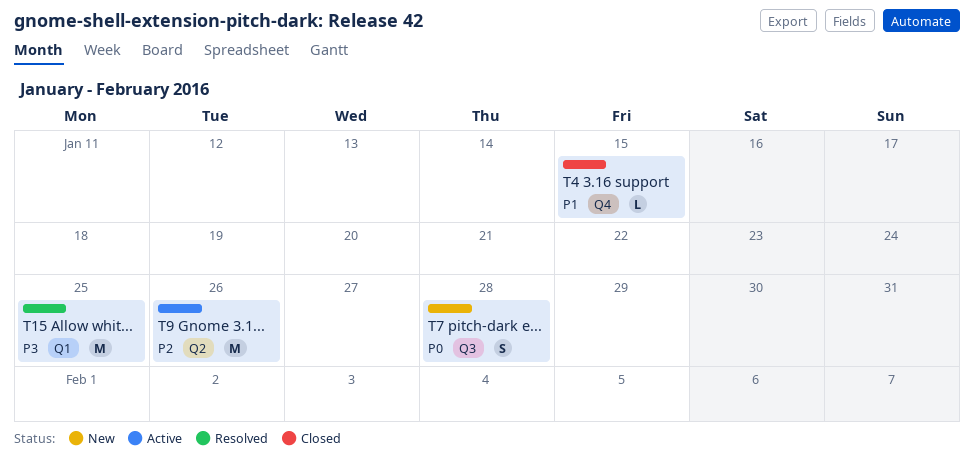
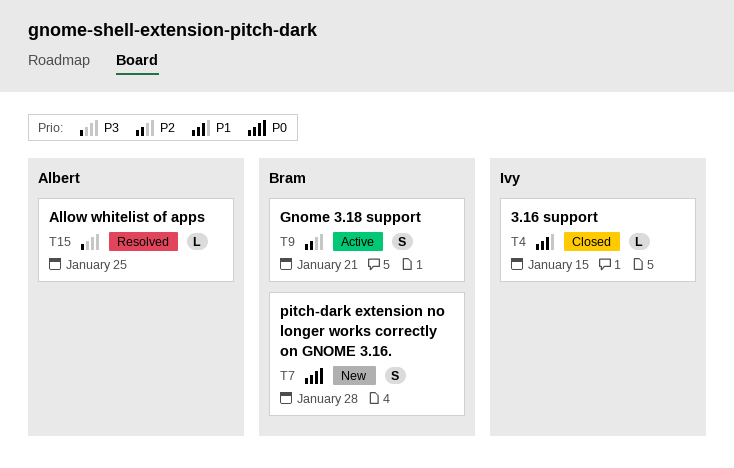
T9, estimate: M -> S
T9, due: Jan 26 -> Jan 21
T15, estimate: M -> L

